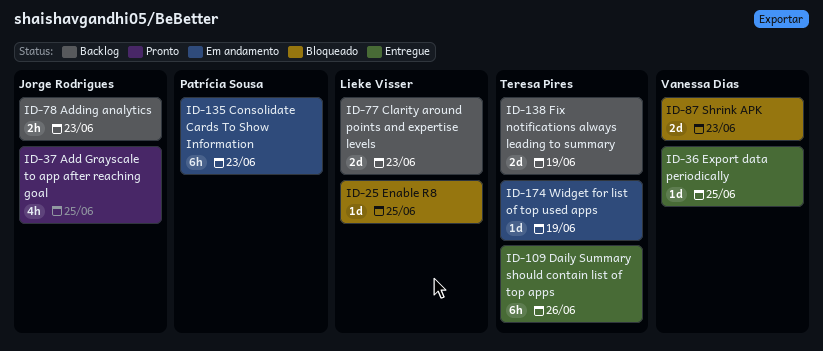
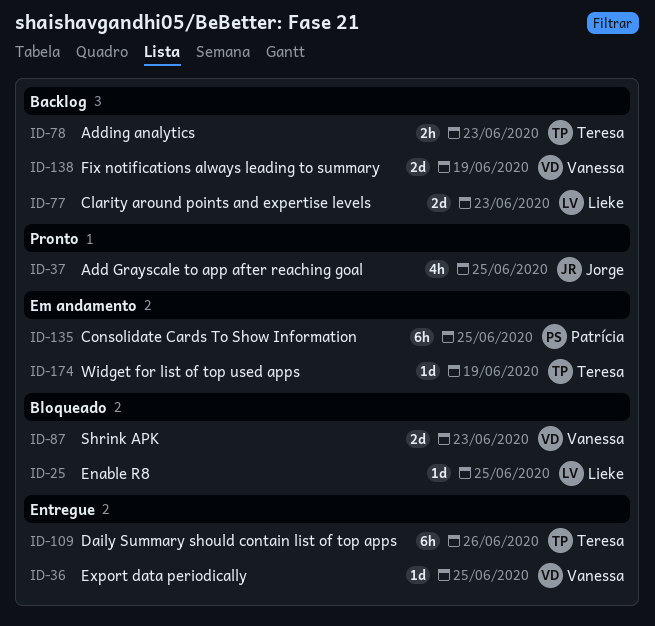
ID-78, owner: Jorge Rodrigues -> Teresa Pires
ID-135, due: Jun 23 -> Jun 25
ID-138, owner: Teresa Pires -> Vanessa Dias

